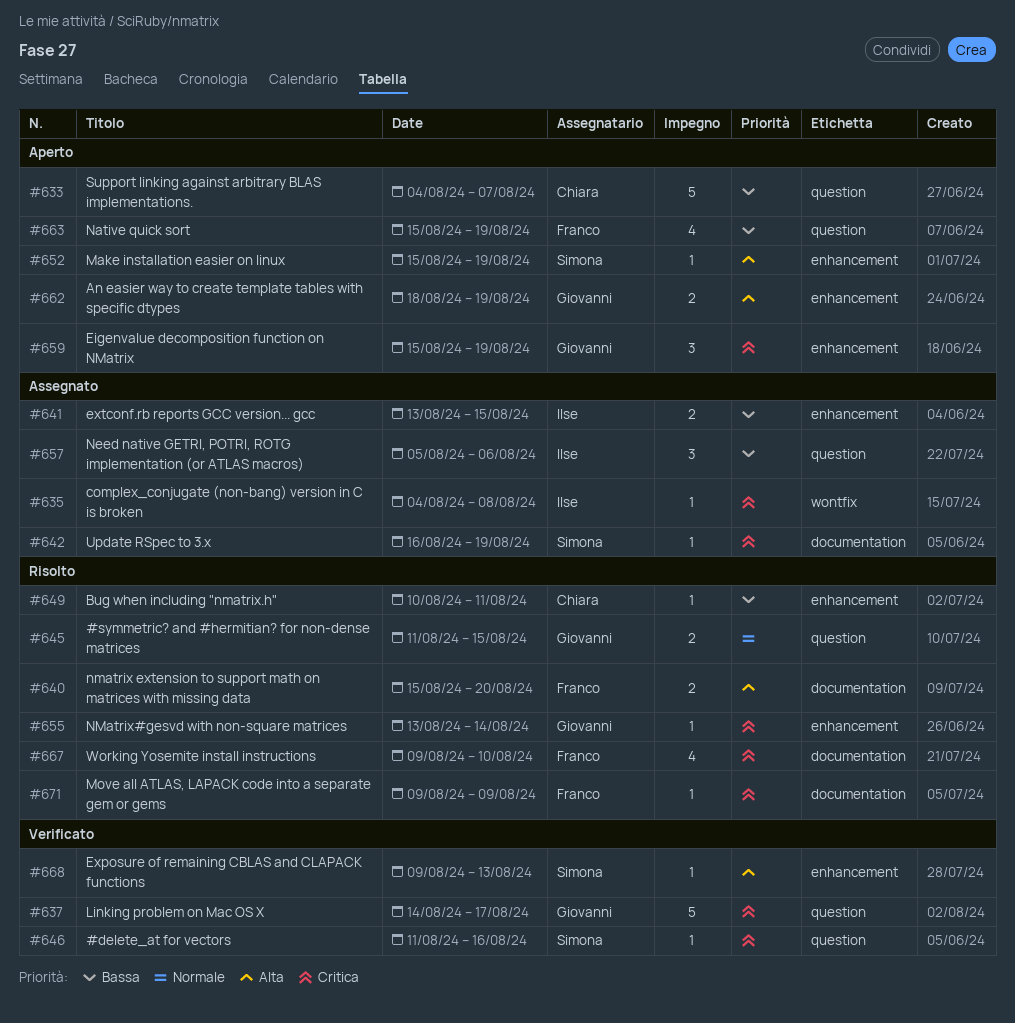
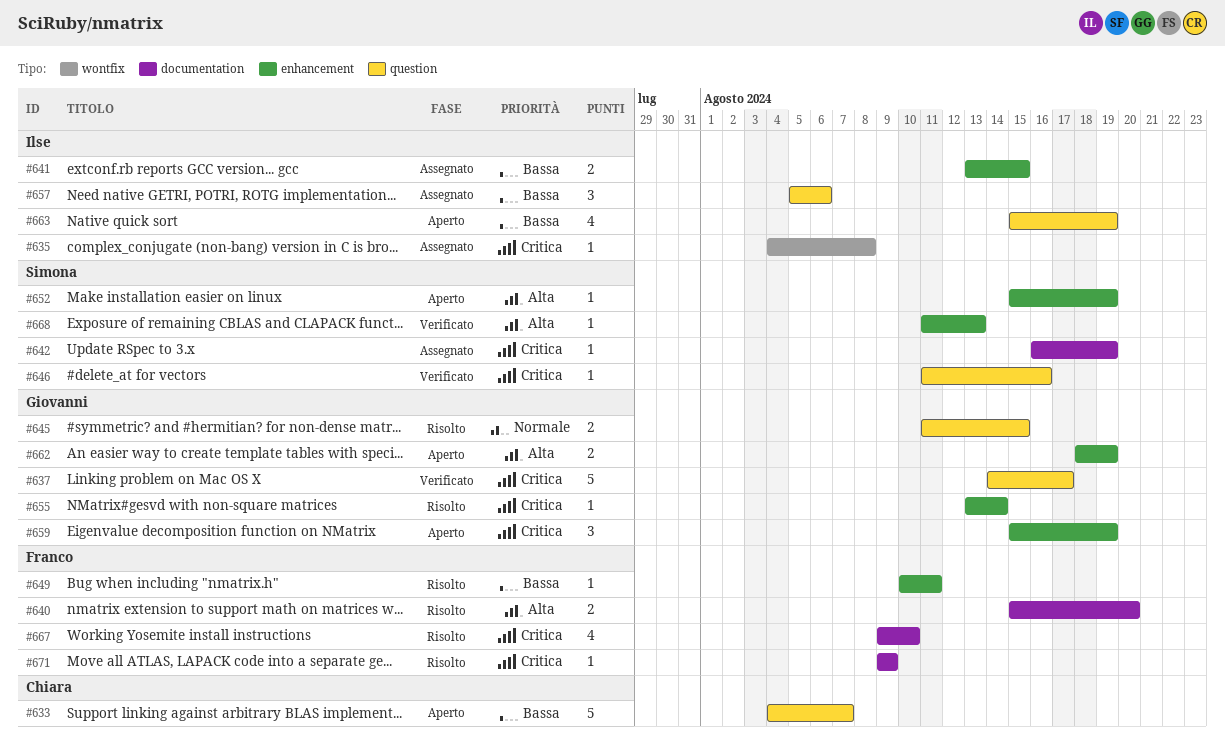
#649, owner: Chiara -> Franco
#663, owner: Franco -> Ilse
#668, start: Aug 9 -> Aug 11

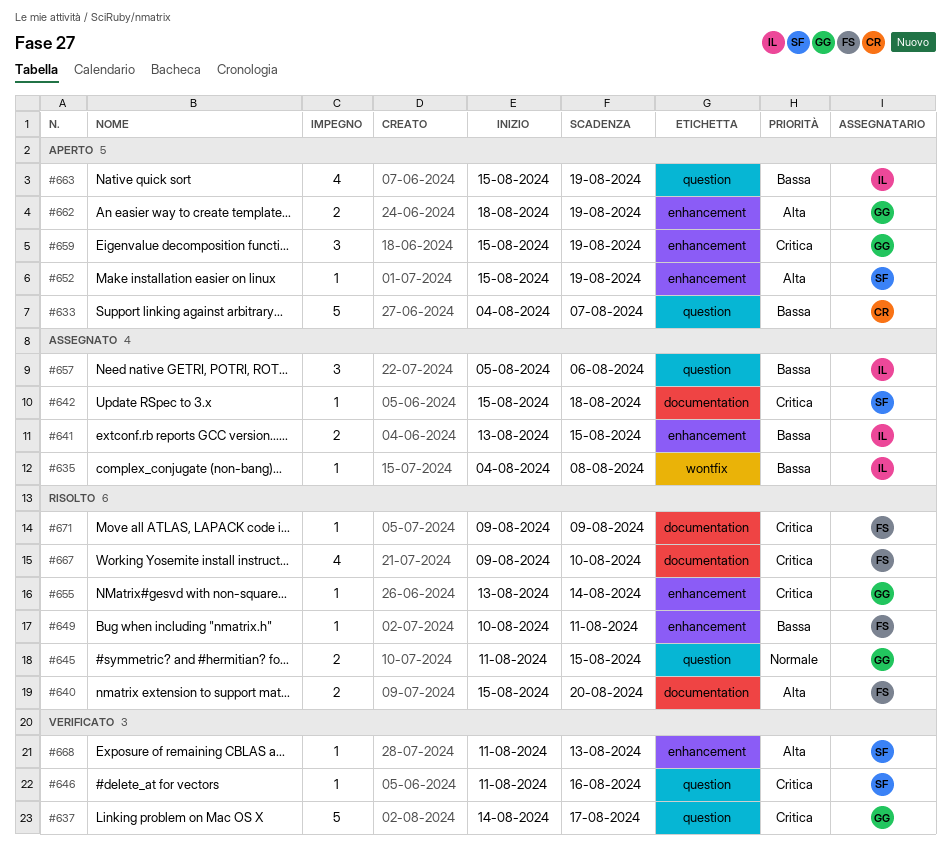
#635, priority: Critica -> Bassa
#642, start: Aug 16 -> Aug 15
#642, due: Aug 19 -> Aug 18

